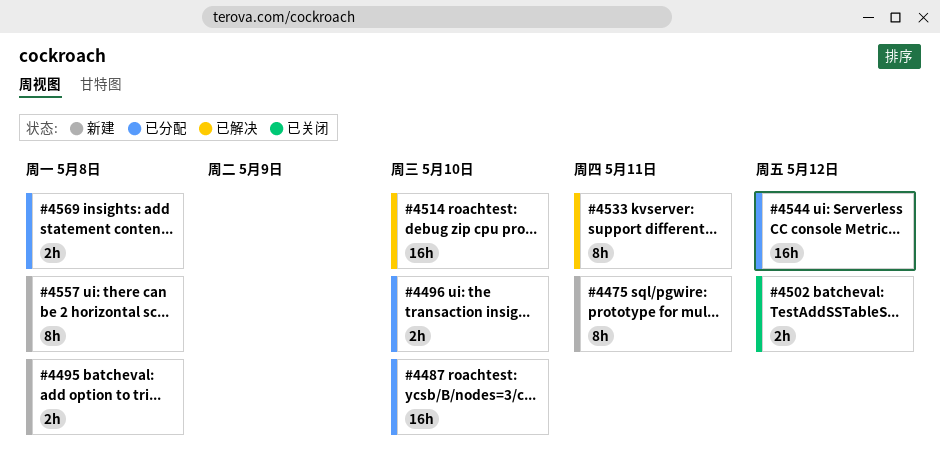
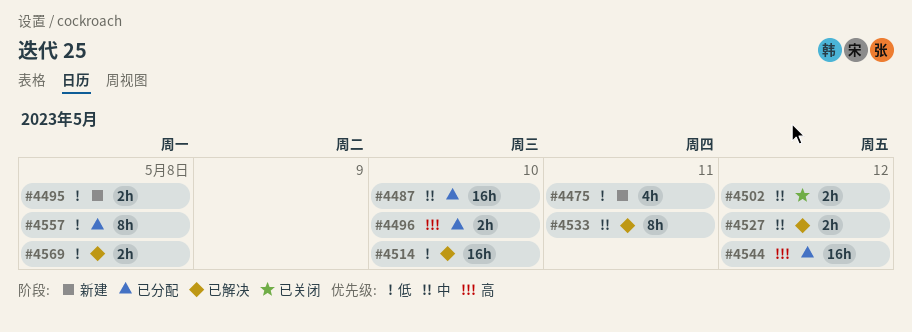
#4475, estimate: 8h -> 4h
#4527: none -> present
#4557, status: 新建 -> 已分配
#4569, status: 已分配 -> 已解决

